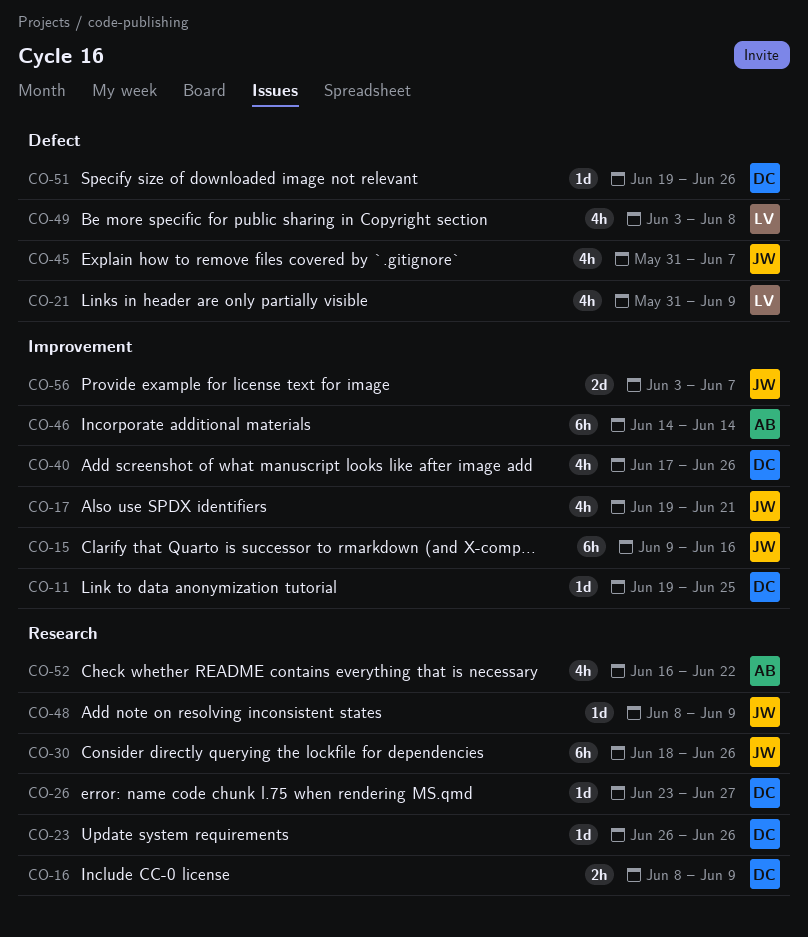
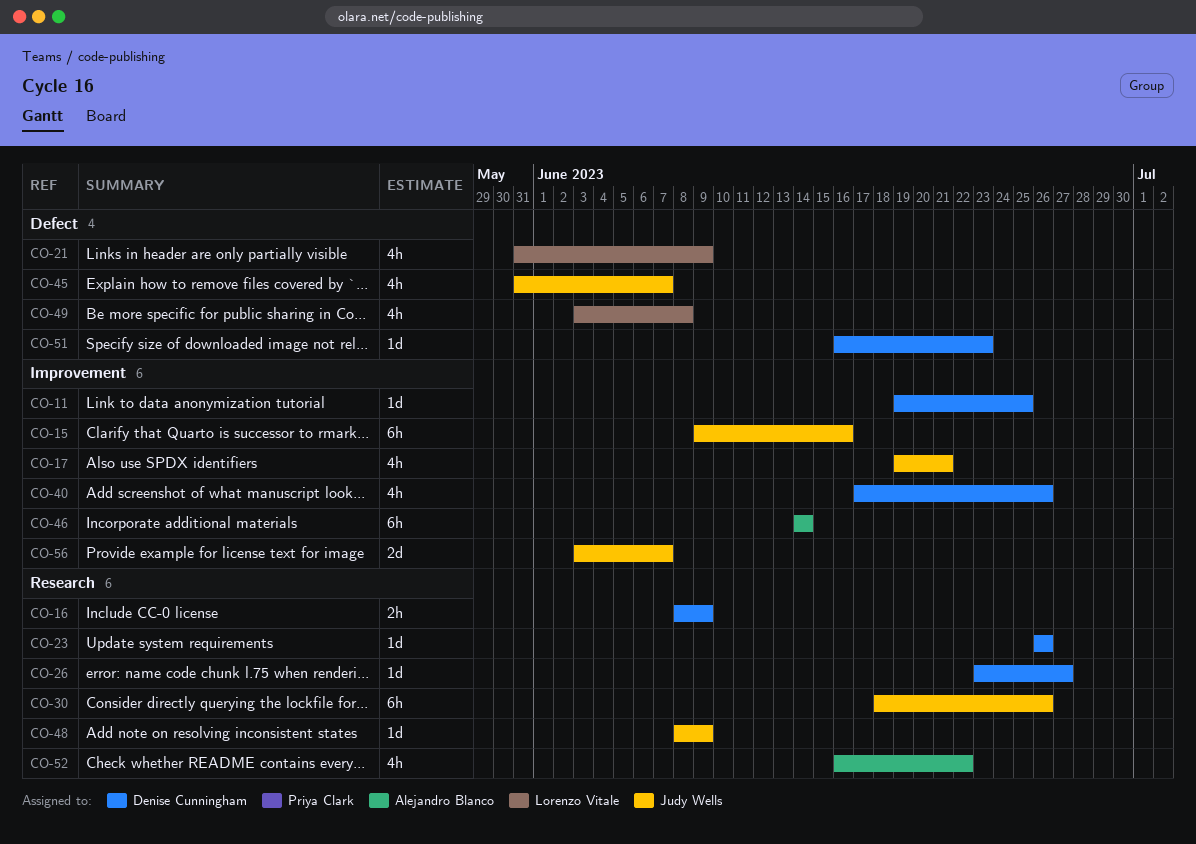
CO-51, start: Jun 19 -> Jun 16
CO-51, due: Jun 26 -> Jun 23

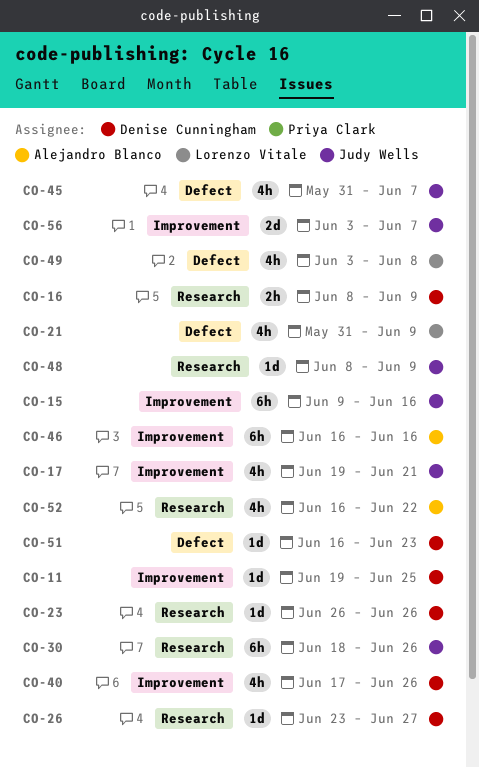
CO-46, start: Jun 14 -> Jun 16
CO-46, due: Jun 14 -> Jun 16

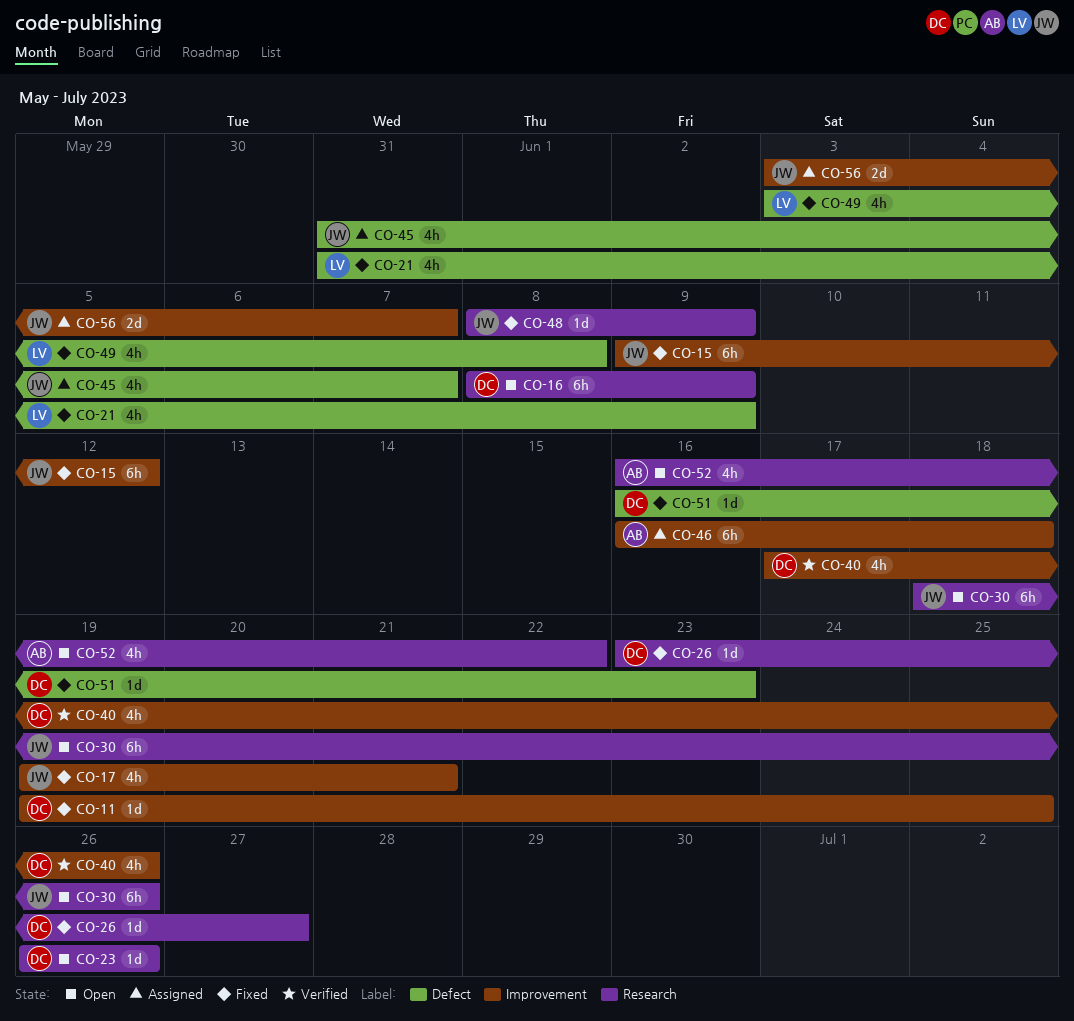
CO-15, due: Jun 16 -> Jun 12
CO-16, estimate: 2h -> 6h
CO-46, due: Jun 16 -> Jun 18

